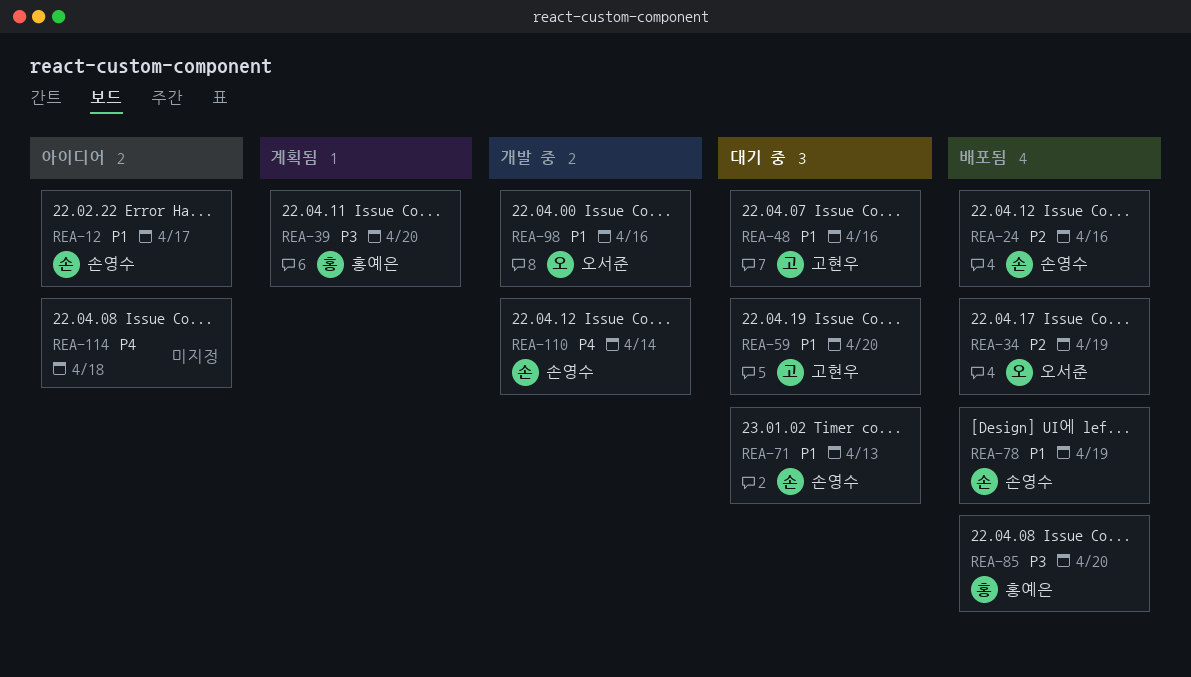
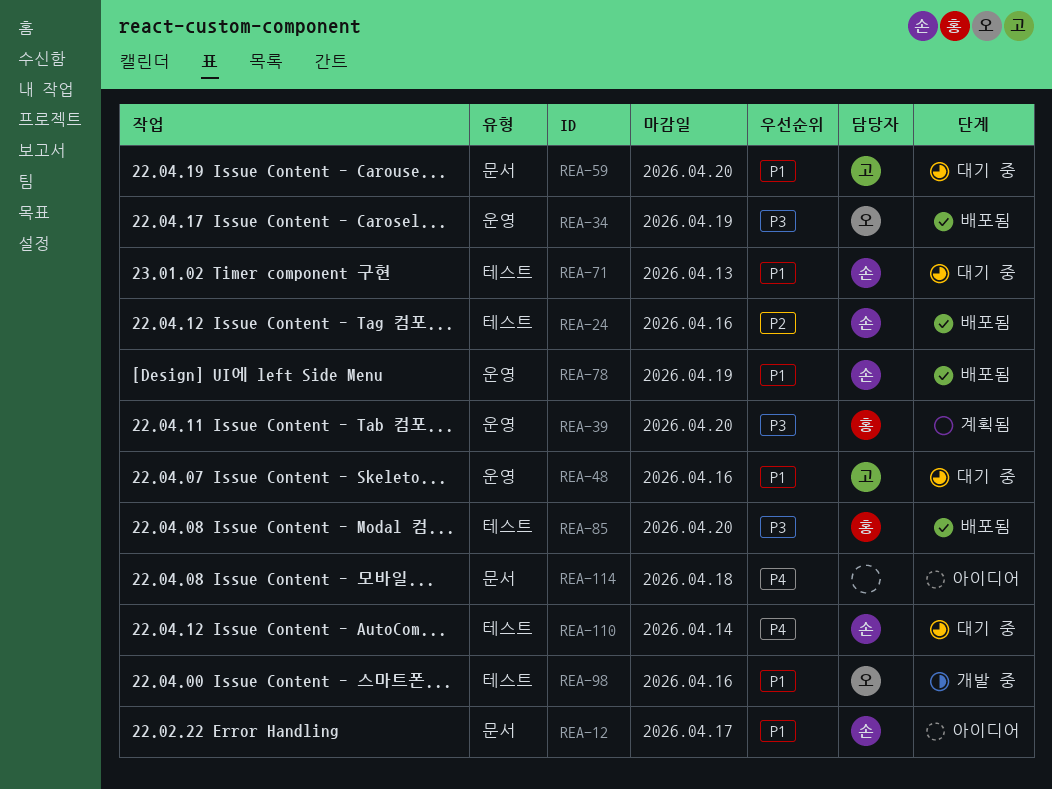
REA-34, priority: P2 -> P3
REA-110, status: 개발 중 -> 대기 중

